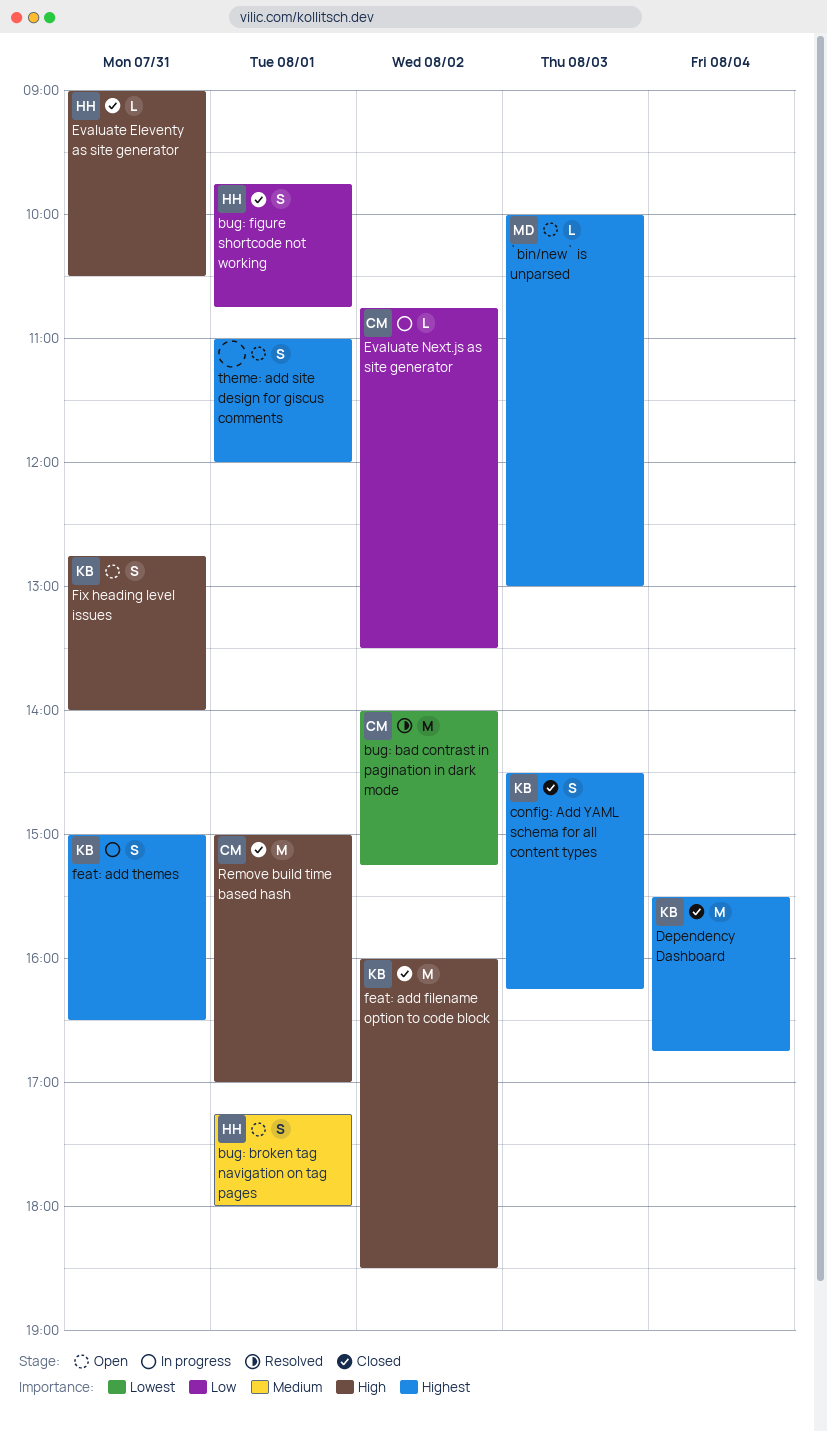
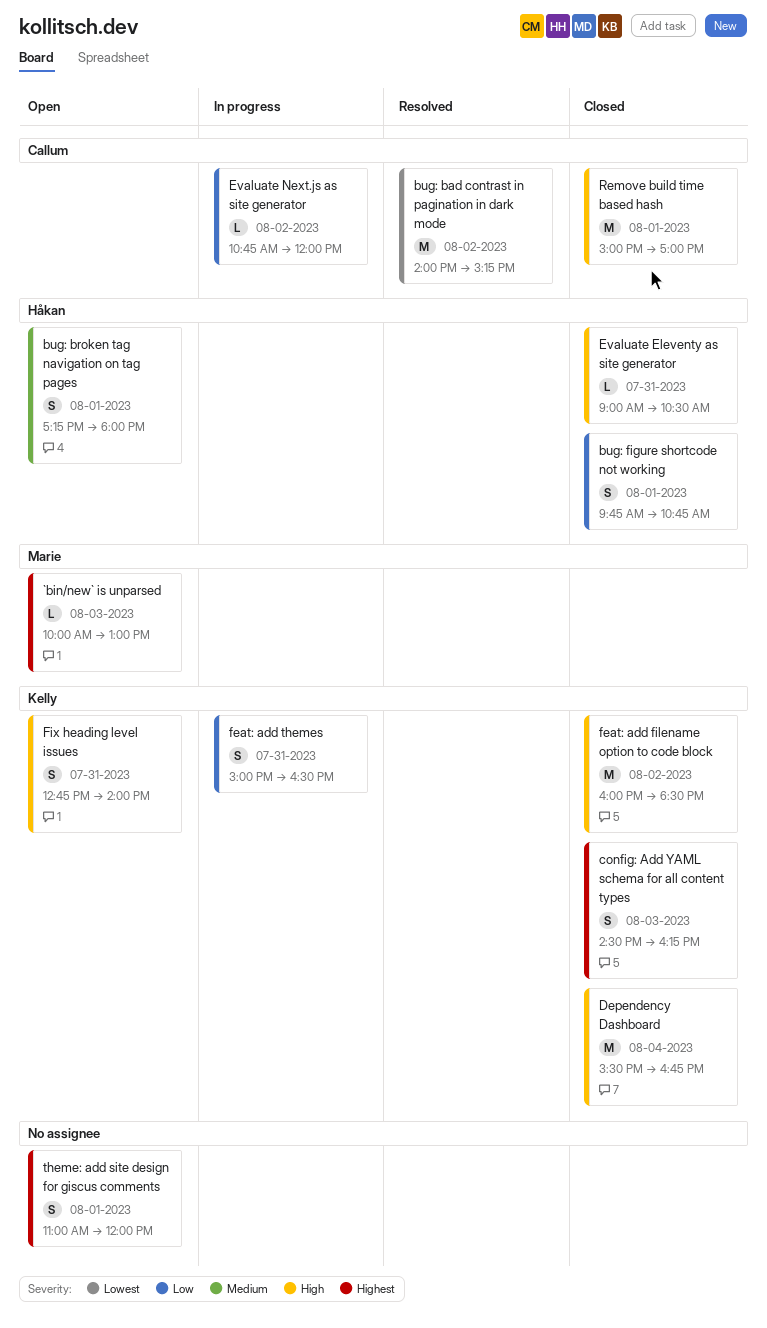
Dependency Dashboard, priority: Highest -> High
Evaluate Next.js as site generator, ends: 13:30 -> 12:00
feat: add themes, priority: Highest -> Low

